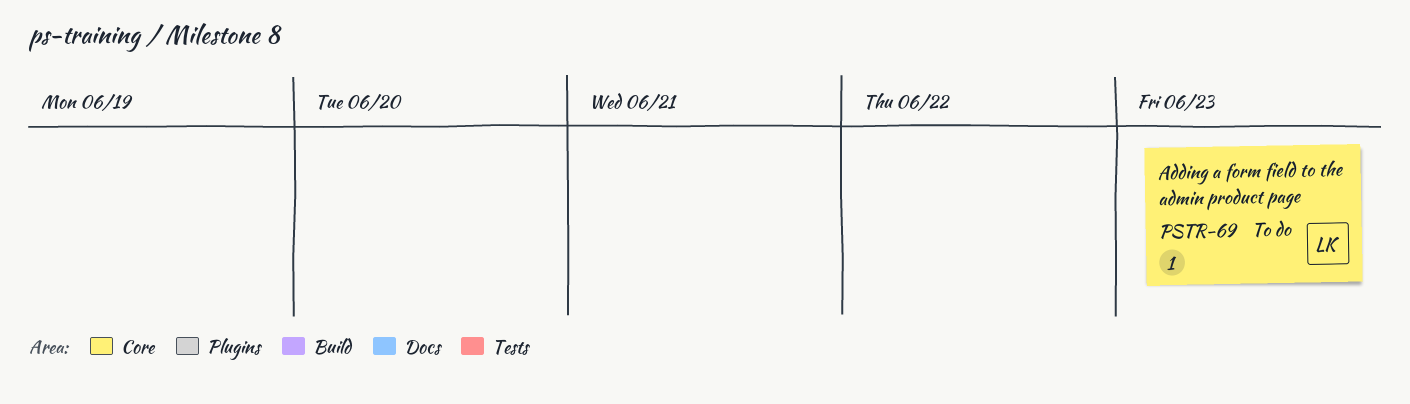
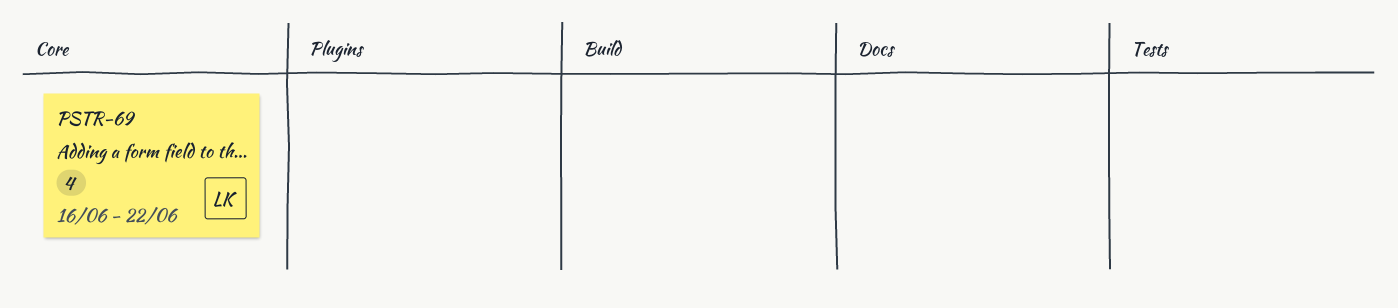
PSTR-69, estimate: 1 -> 4
PSTR-69, due: Jun 23 -> Jun 22

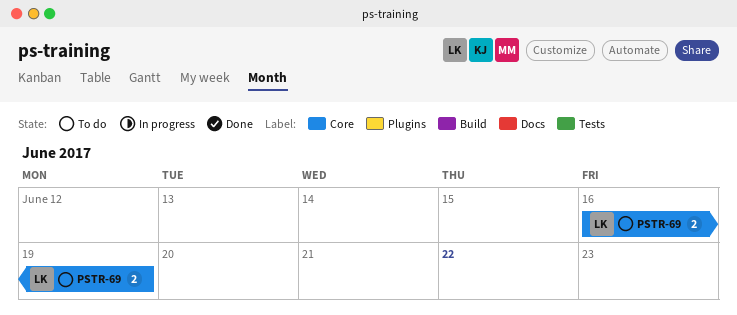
PSTR-69, estimate: 4 -> 2
PSTR-69, due: Jun 22 -> Jun 19

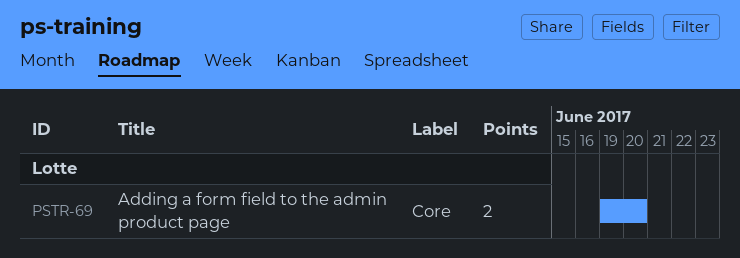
PSTR-69, start: Jun 16 -> Jun 19
PSTR-69, due: Jun 19 -> Jun 20

